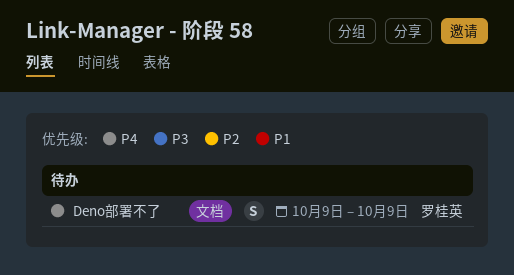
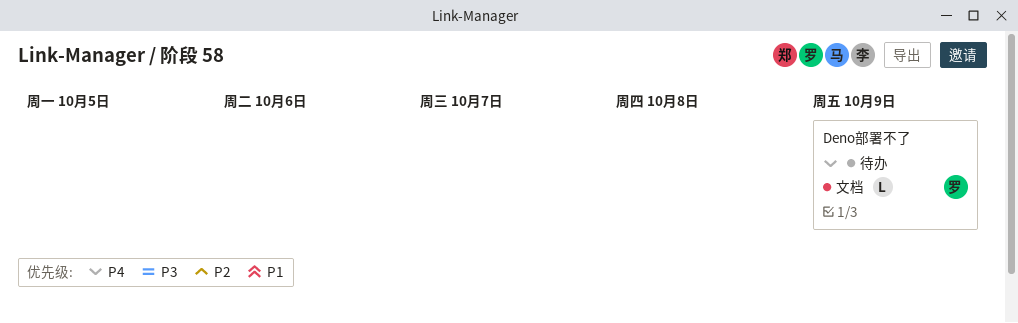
Deno部署不了, estimate: S -> L

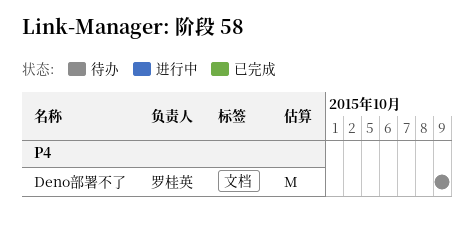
Deno部署不了, estimate: L -> M

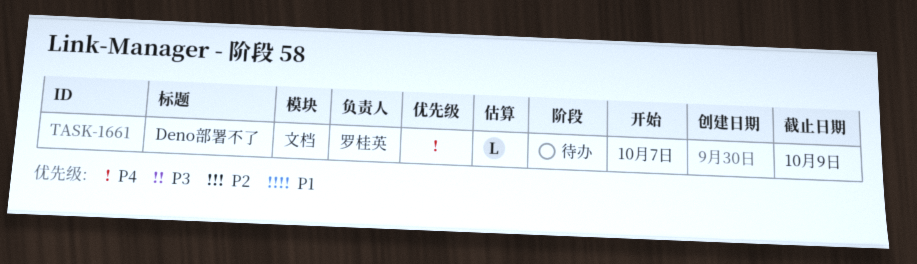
Deno部署不了, estimate: M -> L
Deno部署不了, start: Oct 9 -> Oct 7

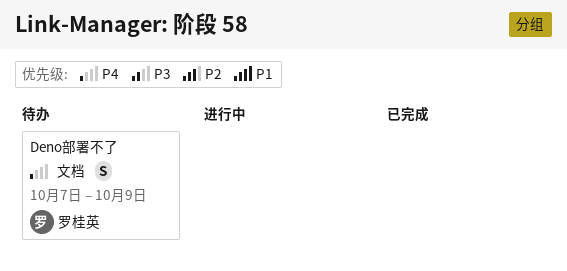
Deno部署不了, estimate: L -> S

